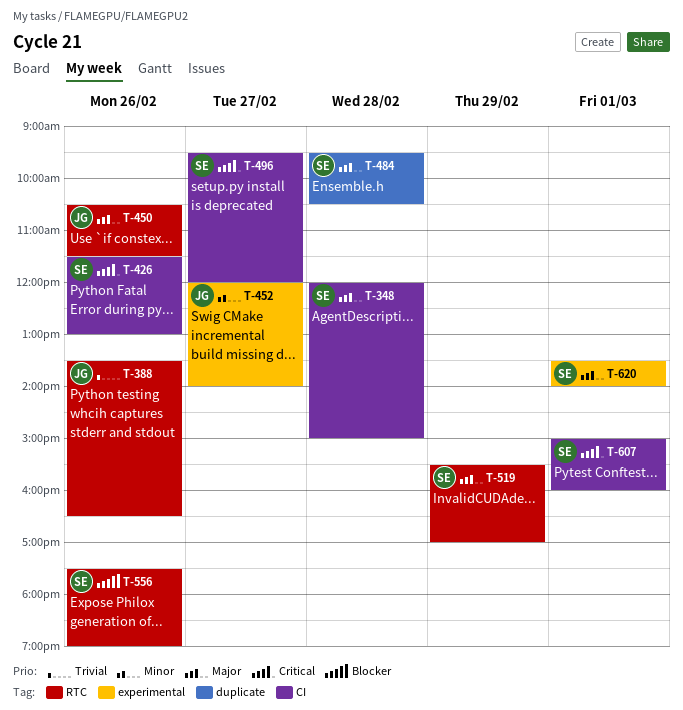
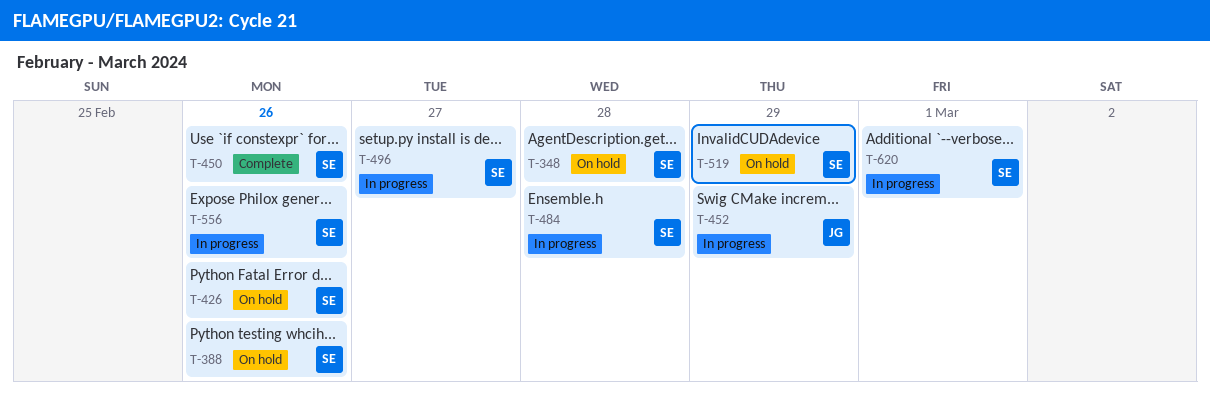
T-388, owner: JG -> SE
T-450, owner: JG -> SE
T-452, day: Feb 27 -> Feb 29
T-607: present -> none

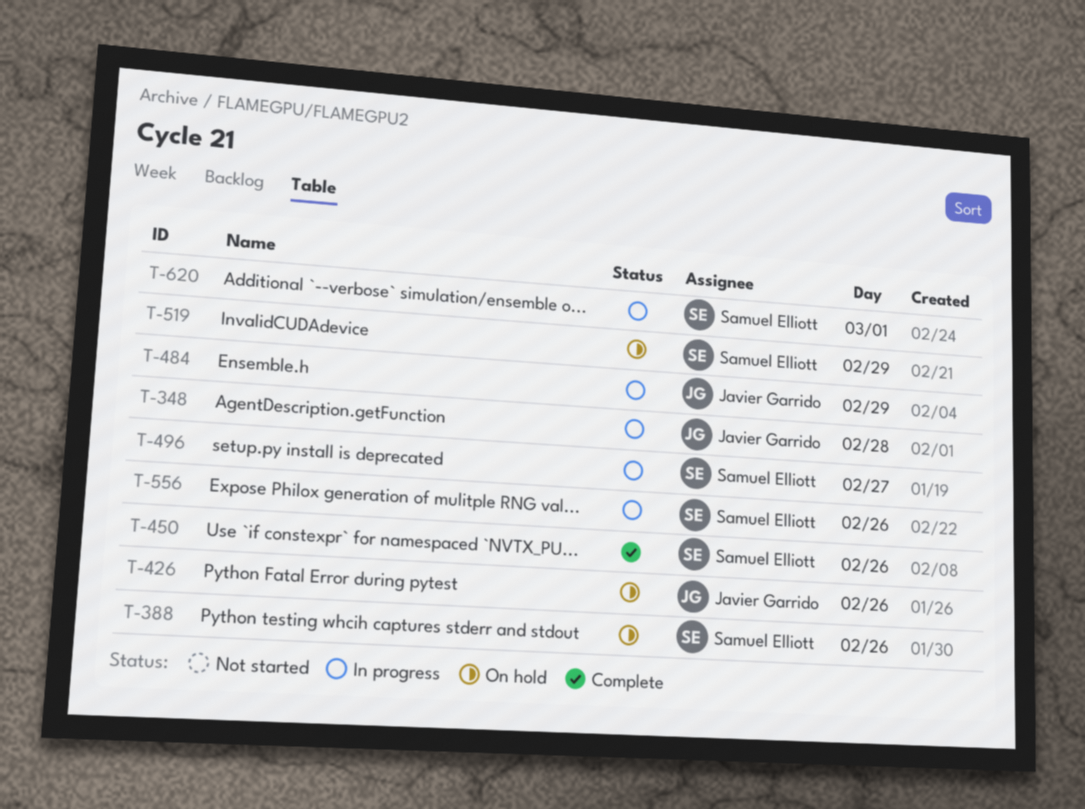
T-348, status: On hold -> In progress
T-348, owner: Samuel Elliott -> Javier Garrido
T-426, owner: Samuel Elliott -> Javier Garrido
T-452: present -> none
T-484, owner: Samuel Elliott -> Javier Garrido
T-484, day: Feb 28 -> Feb 29

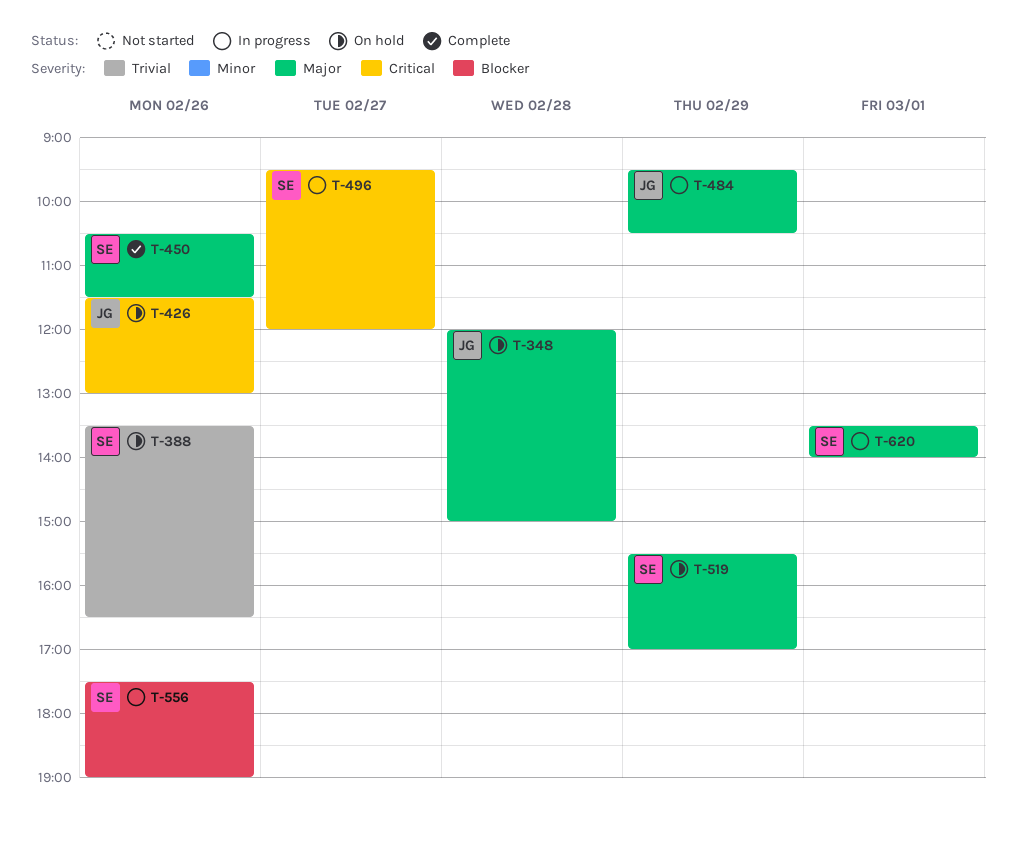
T-348, status: In progress -> On hold

